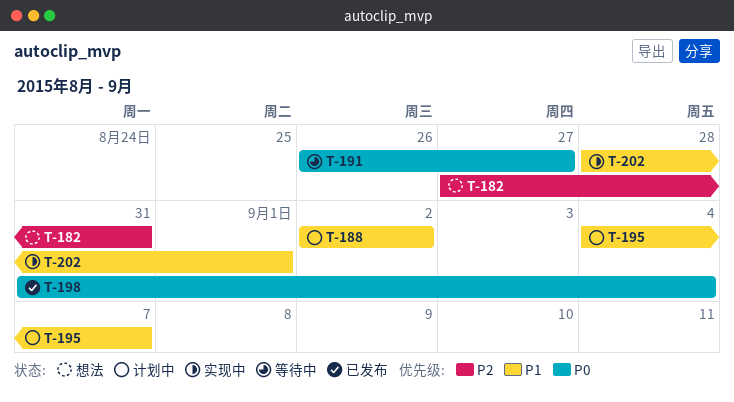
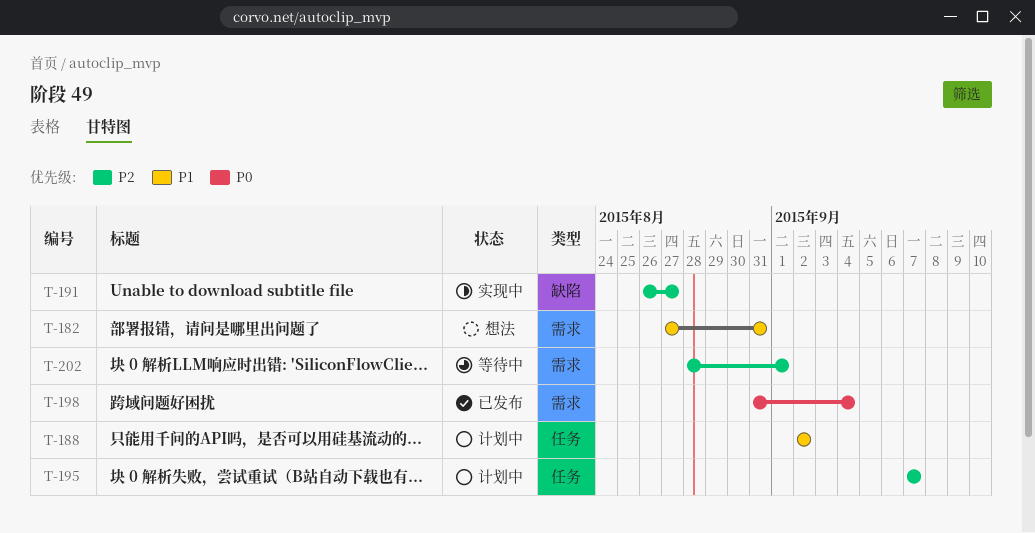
T-182, priority: P2 -> P1
T-191, status: 等待中 -> 实现中
T-191, priority: P0 -> P2
T-195, priority: P1 -> P2
T-195, start: Sep 4 -> Sep 7
T-202, status: 实现中 -> 等待中
T-202, priority: P1 -> P2

